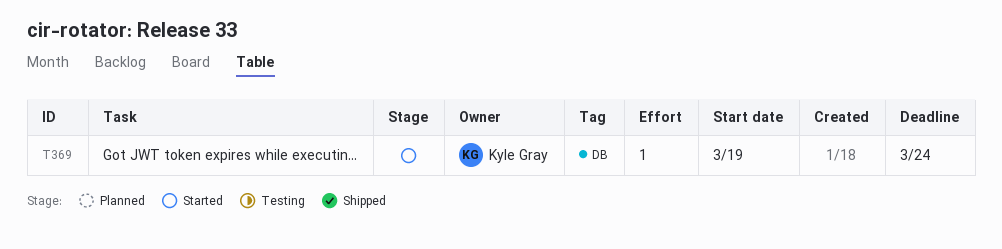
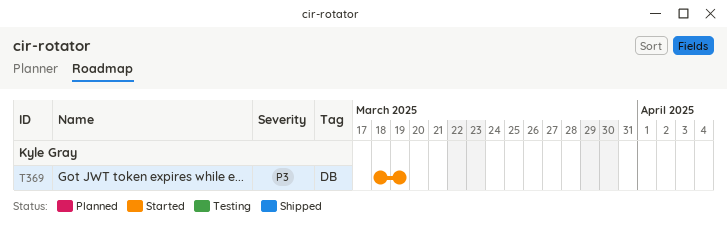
T369, start: Mar 19 -> Mar 18
T369, due: Mar 24 -> Mar 19

